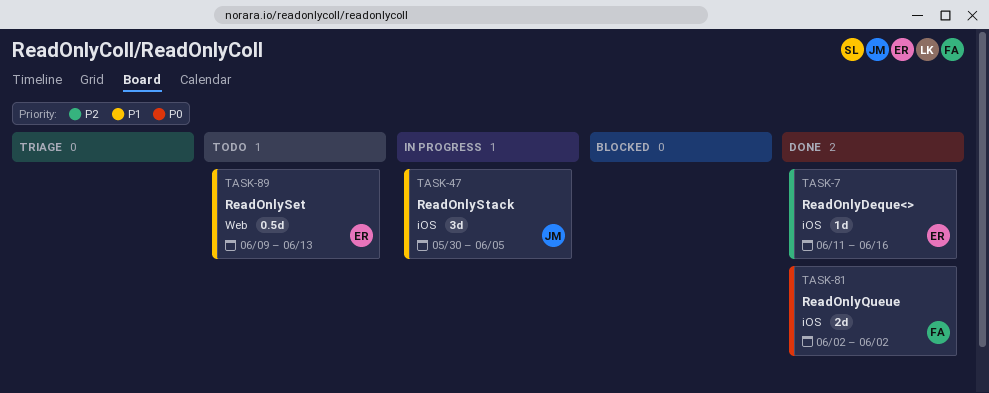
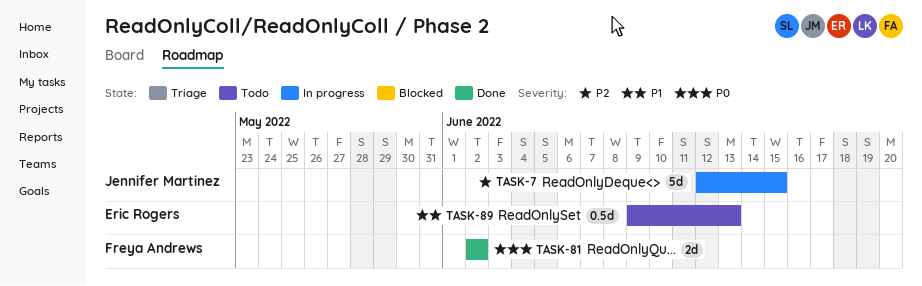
TASK-7, status: Done -> In progress
TASK-7, owner: Eric Rogers -> Jennifer Martinez
TASK-7, estimate: 1d -> 5d
TASK-7, start: Jun 11 -> Jun 12
TASK-7, due: Jun 16 -> Jun 15
TASK-47: present -> none

